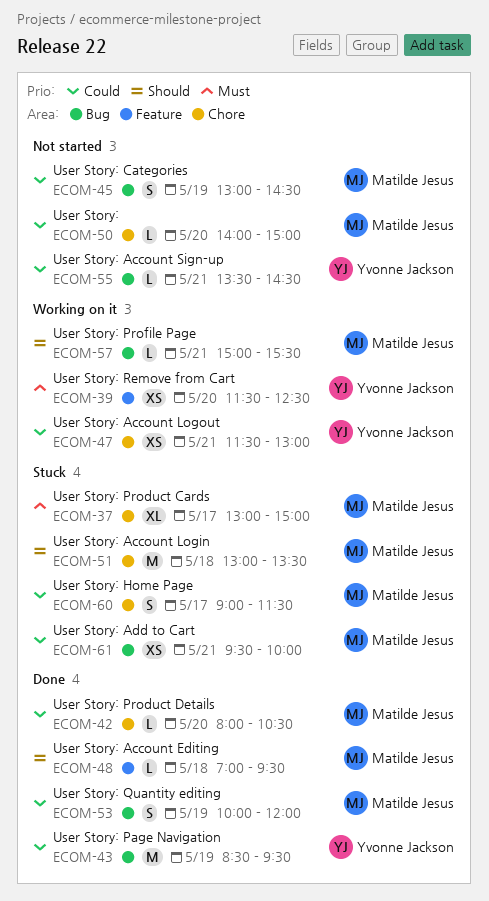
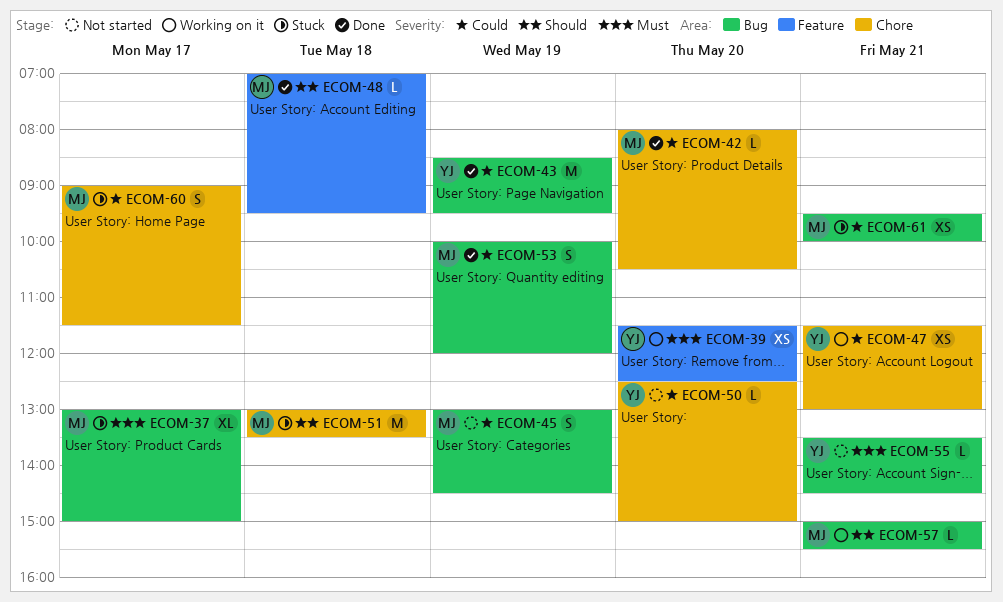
ECOM-37, label: Chore -> Bug
ECOM-50, owner: Matilde Jesus -> Yvonne Jackson
ECOM-50, begins: 14:00 -> 12:30
ECOM-55, priority: Could -> Must

